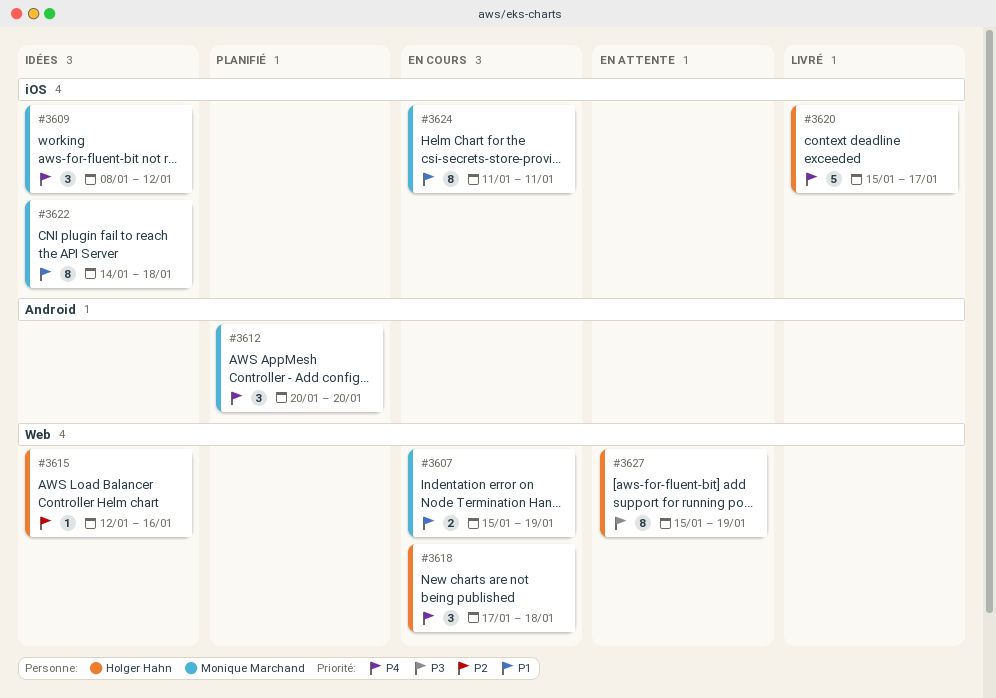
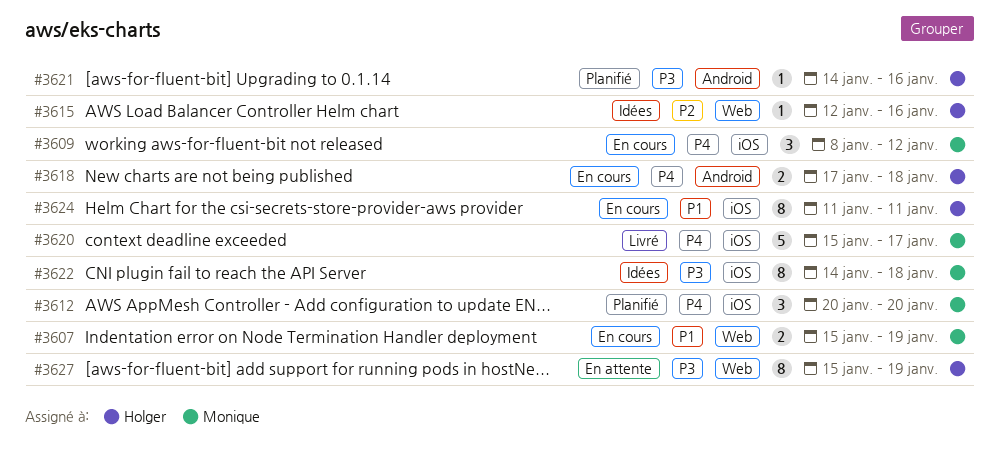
#3609, status: Idées -> En cours
#3612, label: Android -> iOS
#3618, label: Web -> Android
#3618, estimate: 3 -> 2
#3620, owner: Holger Hahn -> Monique Marchand
#3621: none -> present
#3622, priority: P1 -> P3
#3624, owner: Monique Marchand -> Holger Hahn

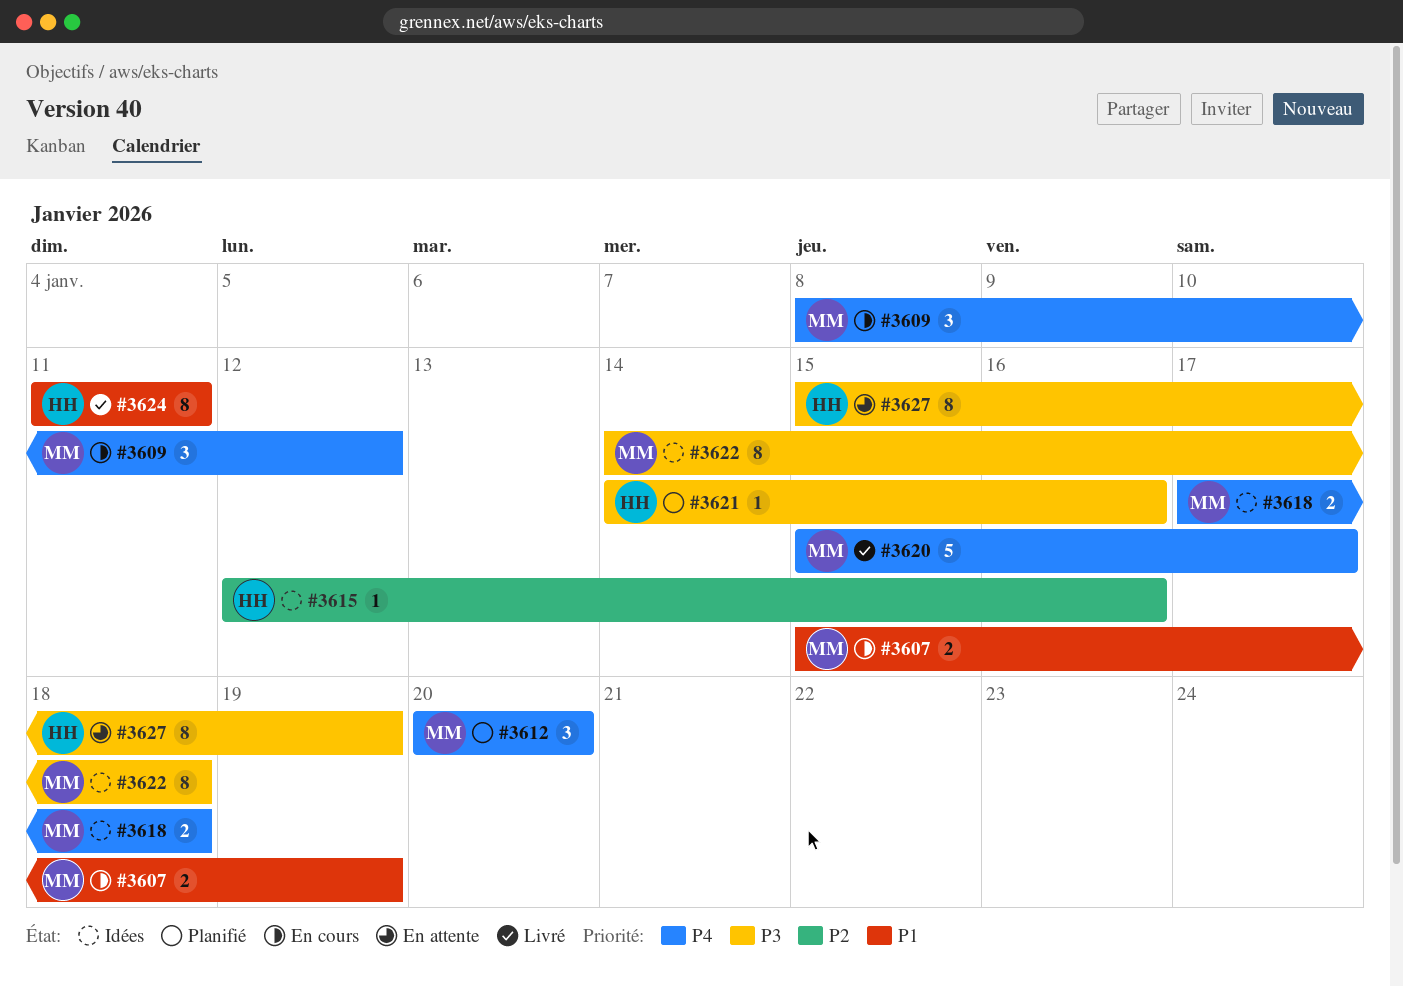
#3618, status: En cours -> Idées
#3618, owner: Holger -> Monique
#3624, status: En cours -> Livré

